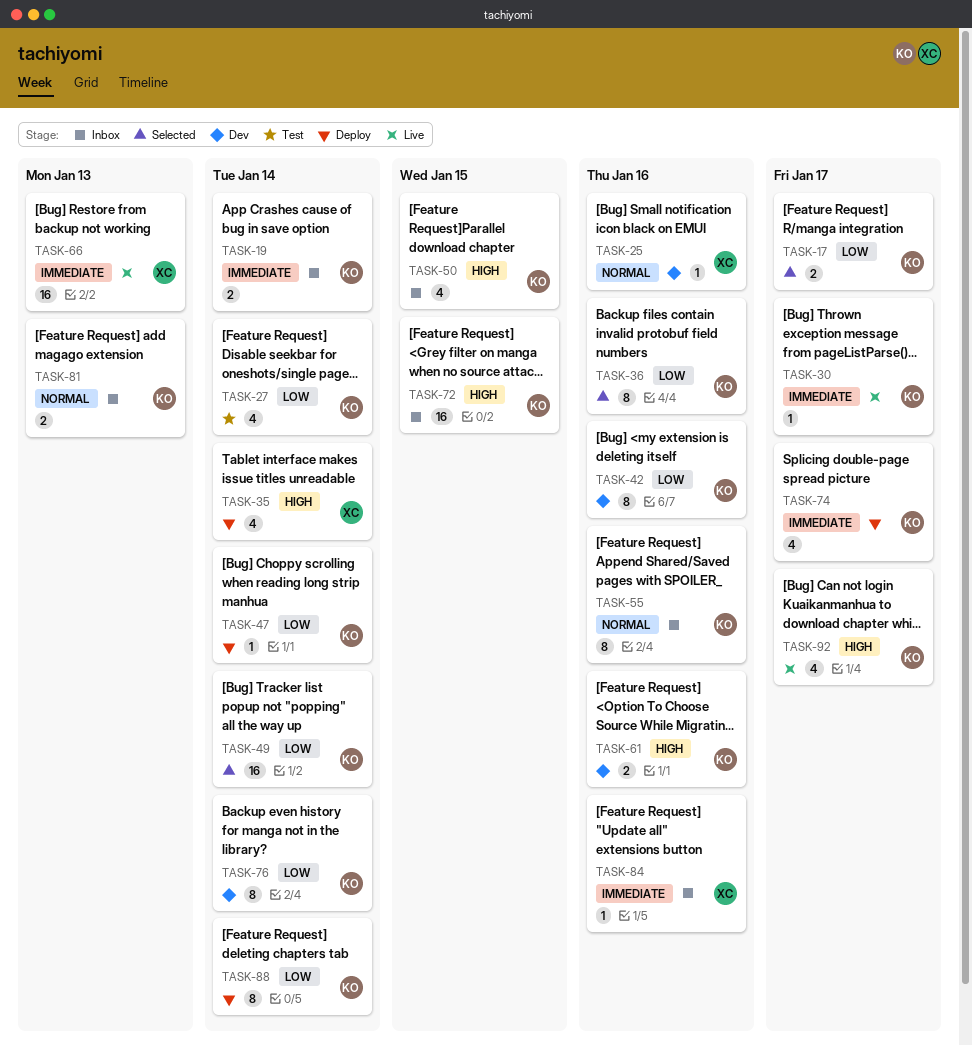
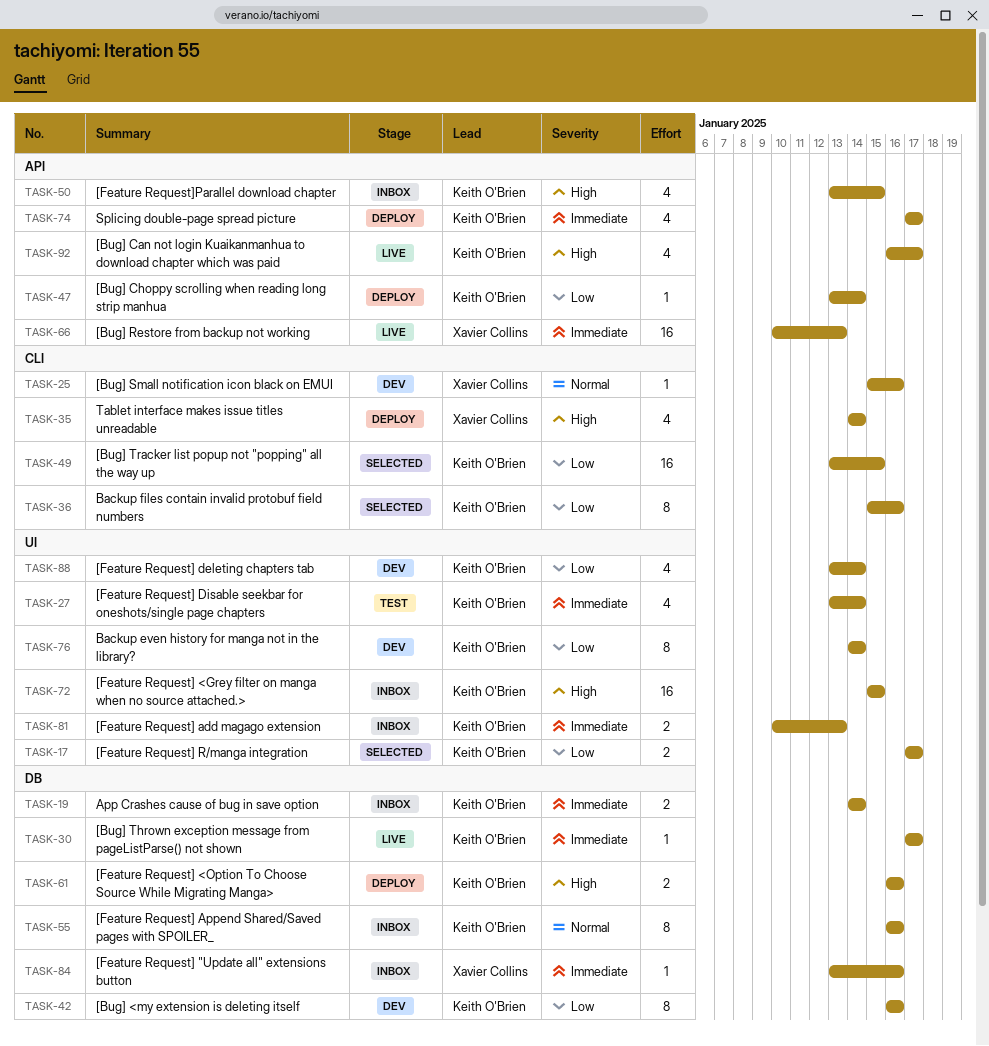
TASK-27, priority: Low -> Immediate
TASK-49, due: Jan 14 -> Jan 15
TASK-61, status: Dev -> Deploy
TASK-81, priority: Normal -> Immediate
TASK-88, status: Deploy -> Dev
TASK-88, estimate: 8 -> 4

